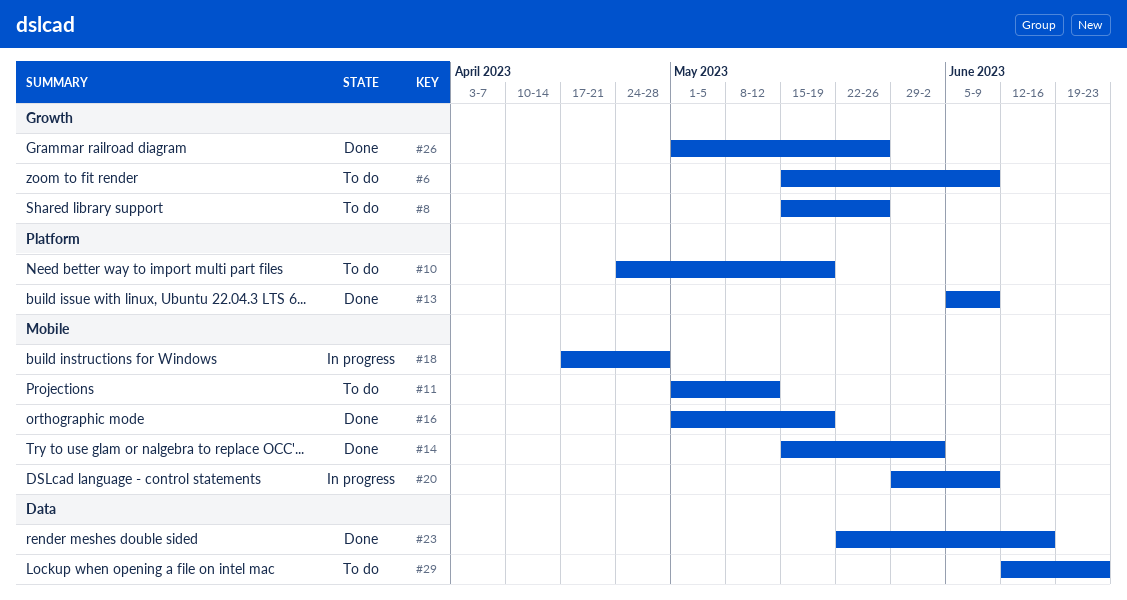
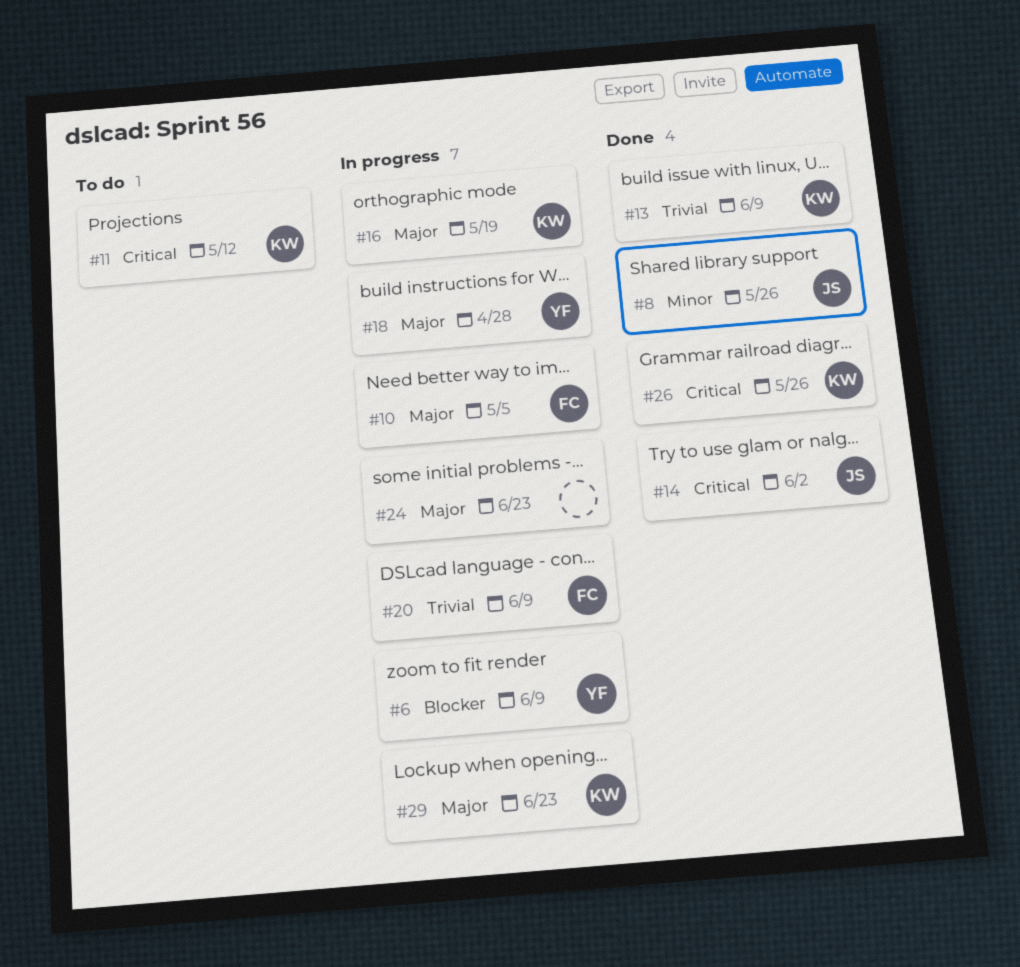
#6, status: To do -> In progress
#8, status: To do -> Done
#10, status: To do -> In progress
#10, due: May 19 -> May 5
#16, status: Done -> In progress
#23: present -> none
#24: none -> present
#29, status: To do -> In progress

